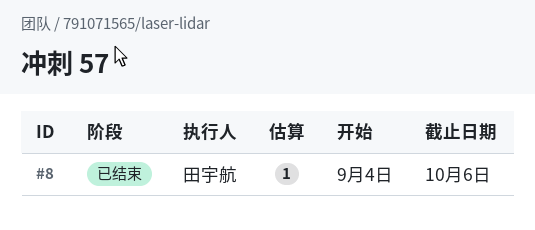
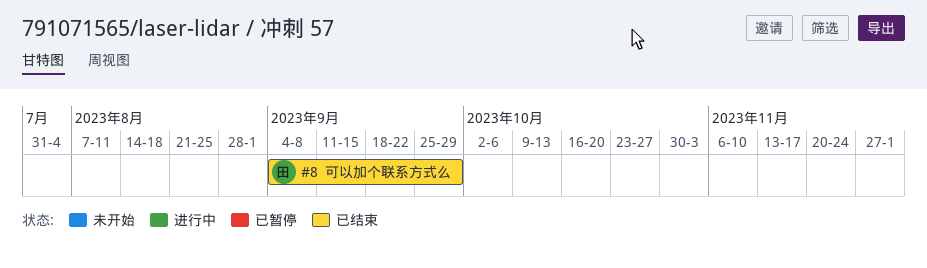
#8, due: Oct 6 -> Sep 29

